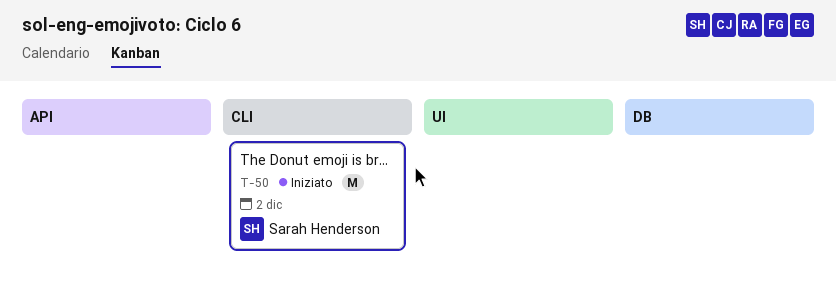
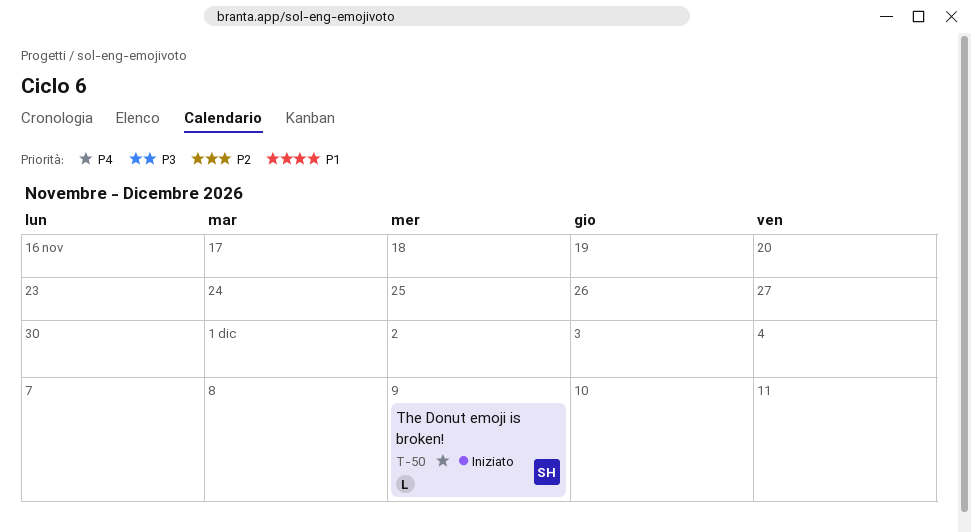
T-50, estimate: M -> L
T-50, due: Dec 2 -> Dec 9

